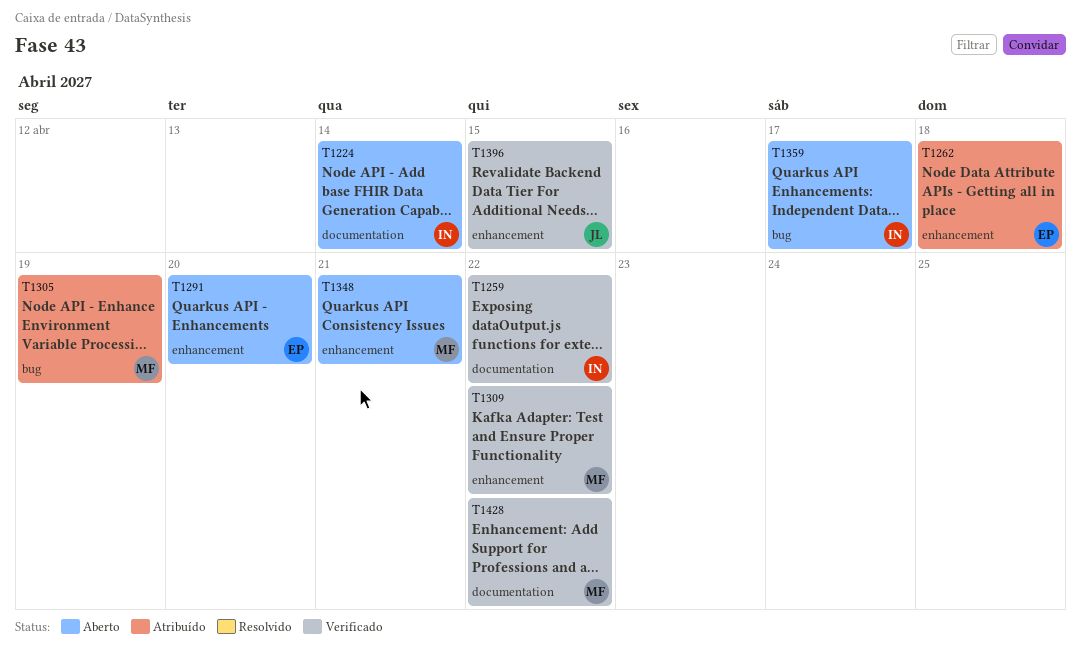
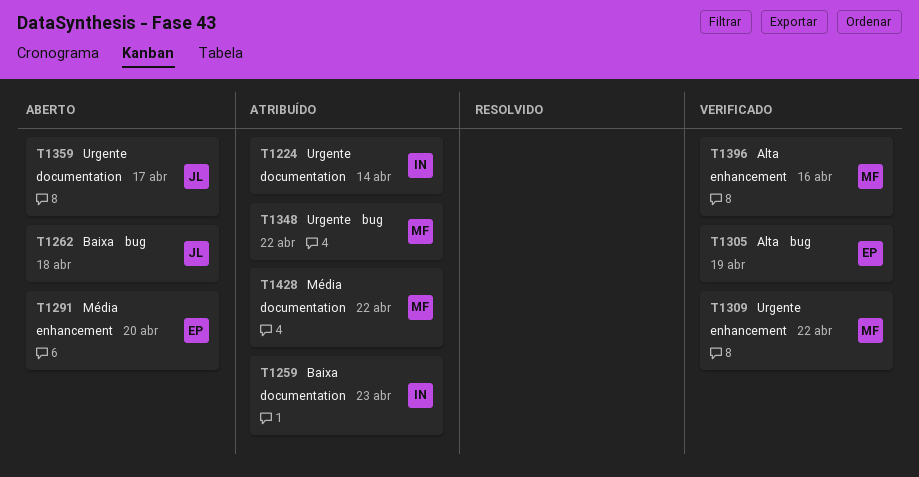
T1224, status: Aberto -> Atribuído
T1259, status: Verificado -> Atribuído
T1259, due: Apr 22 -> Apr 23
T1262, status: Atribuído -> Aberto
T1262, owner: EP -> JL
T1262, label: enhancement -> bug
T1305, status: Atribuído -> Verificado
T1305, owner: MF -> EP
T1348, status: Aberto -> Atribuído
T1348, label: enhancement -> bug
T1348, due: Apr 21 -> Apr 22
T1359, owner: IN -> JL
T1359, label: bug -> documentation
T1396, owner: JL -> MF
T1396, due: Apr 15 -> Apr 16
T1428, status: Verificado -> Atribuído

